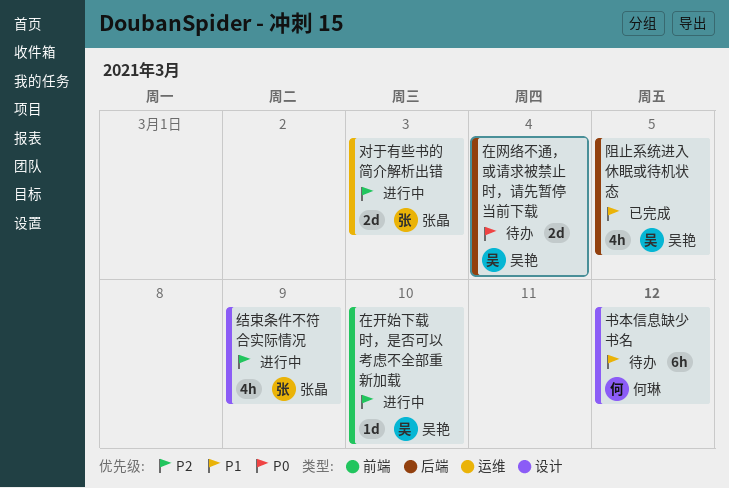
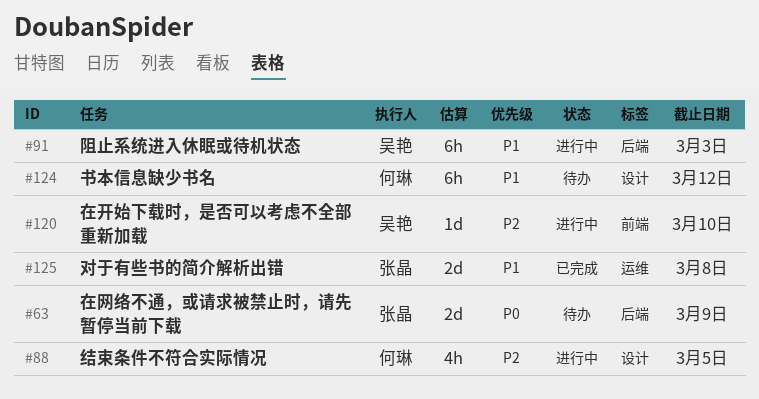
在网络不通，或请求被禁止时，请先暂停当前下载, owner: 吴艳 -> 张晶
在网络不通，或请求被禁止时，请先暂停当前下载, due: Mar 4 -> Mar 9
对于有些书的简介解析出错, status: 进行中 -> 已完成
对于有些书的简介解析出错, priority: P2 -> P1
对于有些书的简介解析出错, due: Mar 3 -> Mar 8
结束条件不符合实际情况, owner: 张晶 -> 何琳
结束条件不符合实际情况, due: Mar 9 -> Mar 5
阻止系统进入休眠或待机状态, status: 已完成 -> 进行中
阻止系统进入休眠或待机状态, estimate: 4h -> 6h
阻止系统进入休眠或待机状态, due: Mar 5 -> Mar 3

